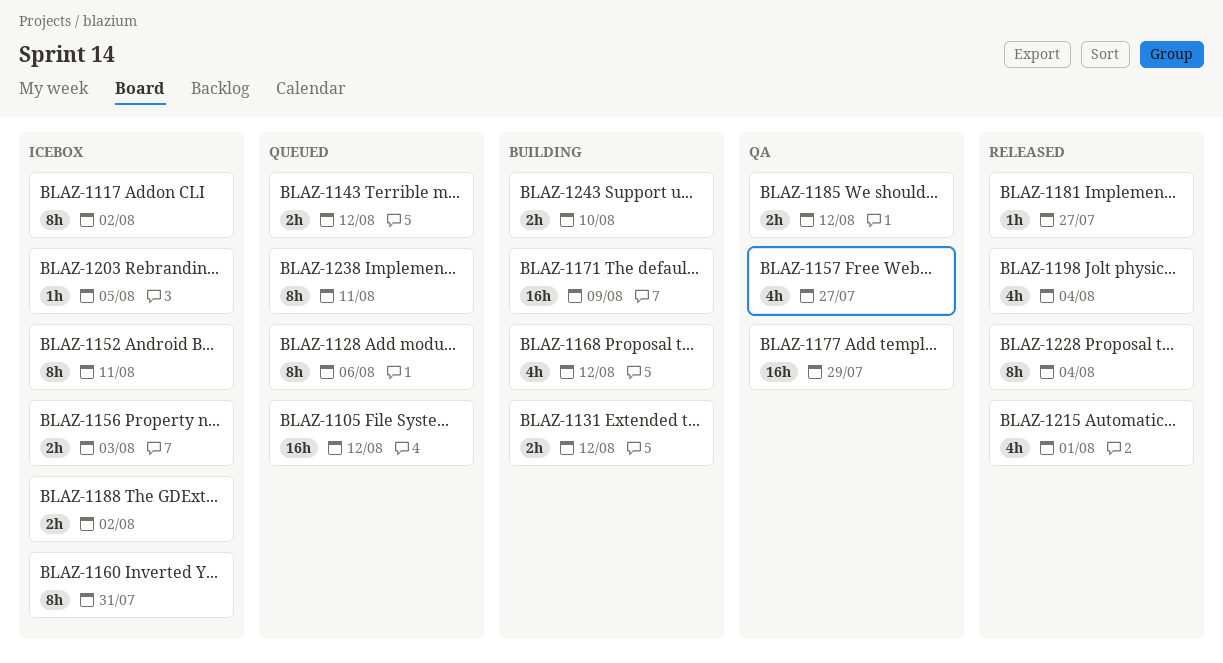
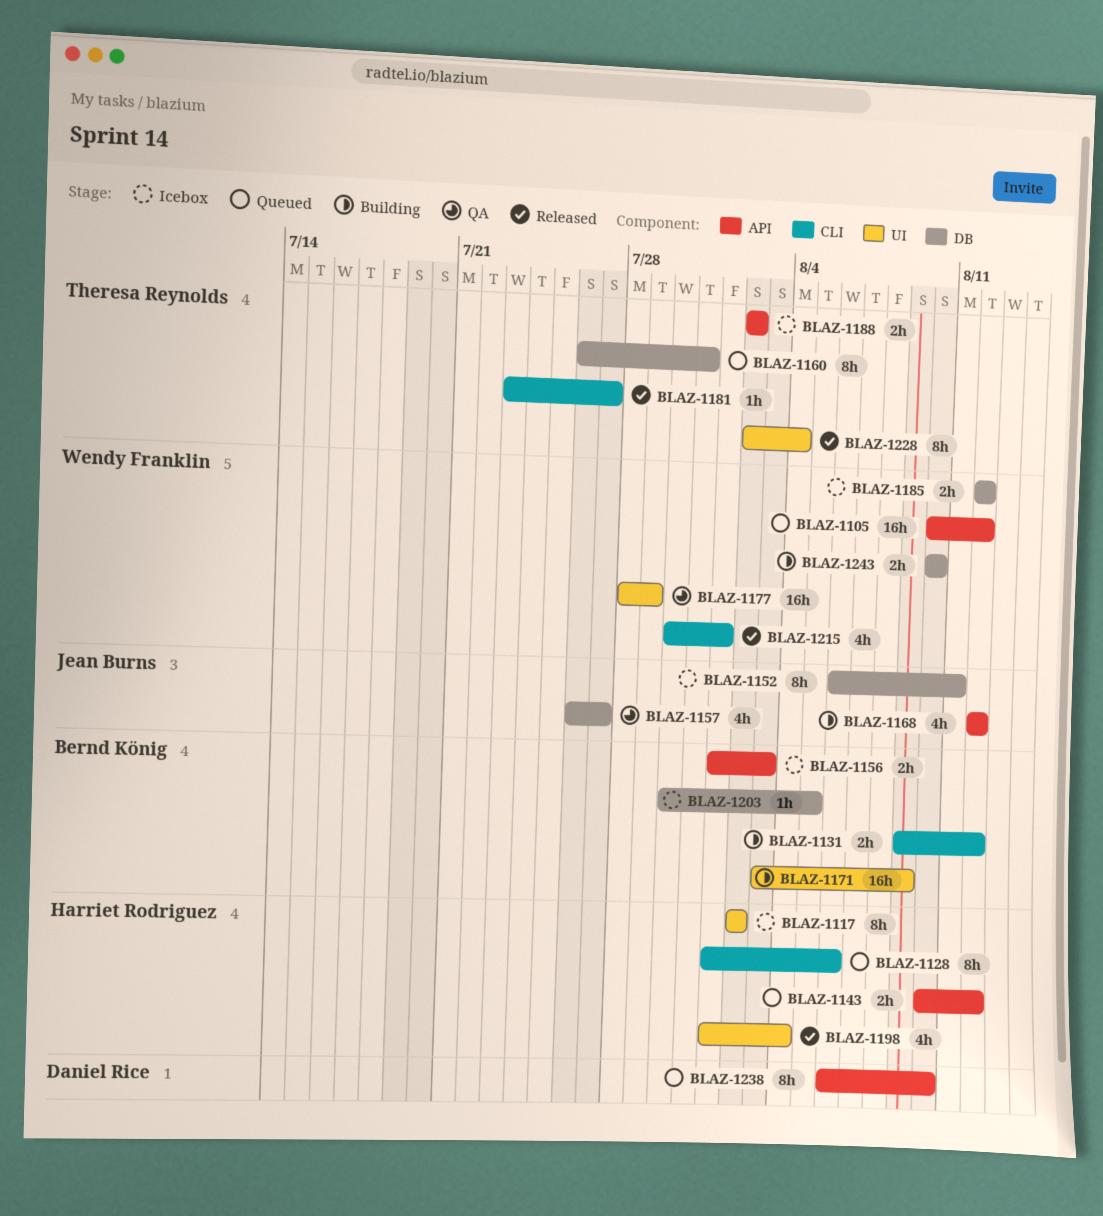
BLAZ-1160, status: Icebox -> Queued
BLAZ-1185, status: QA -> Icebox
BLAZ-1238, due: Aug 11 -> Aug 10

